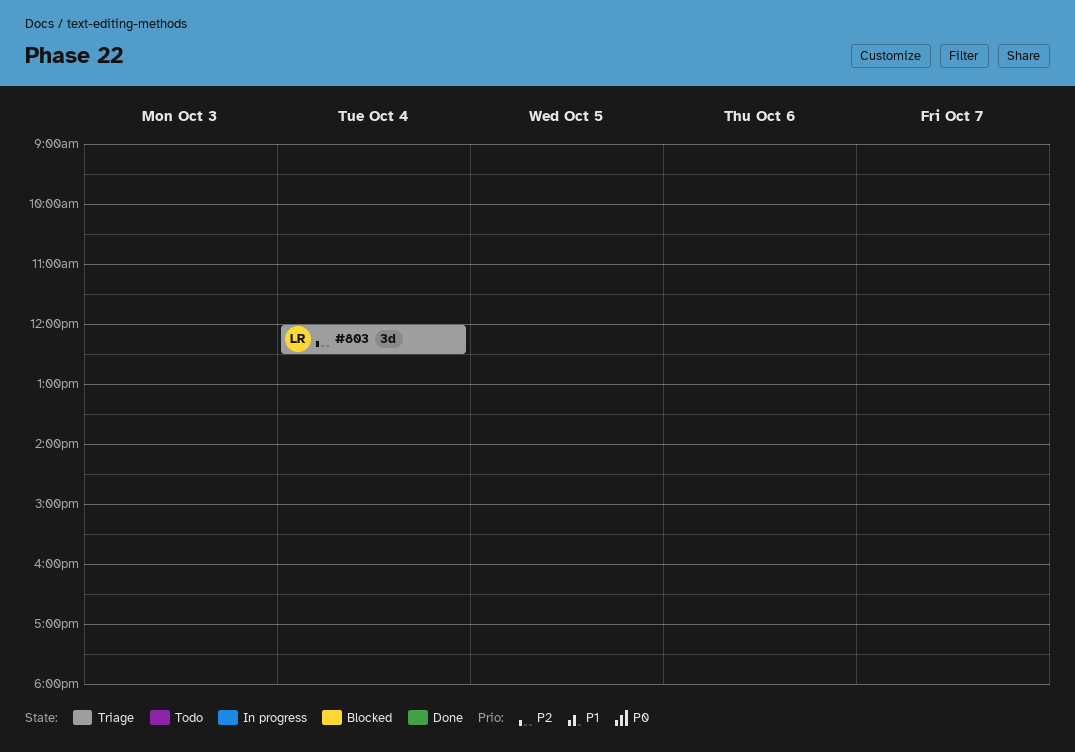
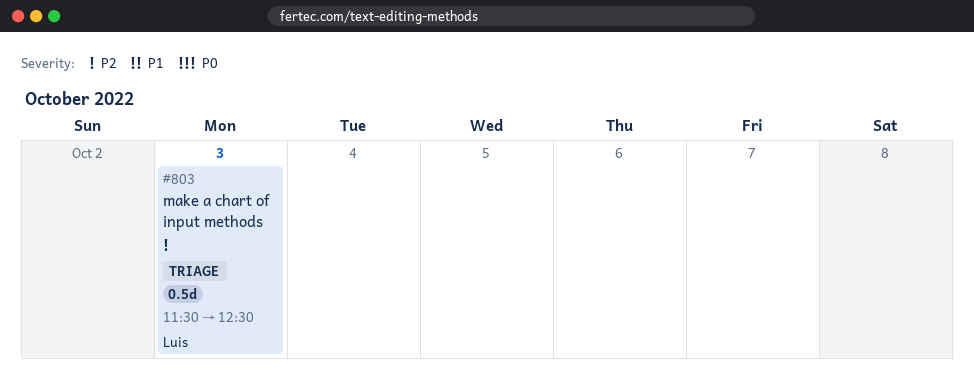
#803, estimate: 3d -> 0.5d
#803, day: Oct 4 -> Oct 3
#803, begins: 12:00 -> 11:30

